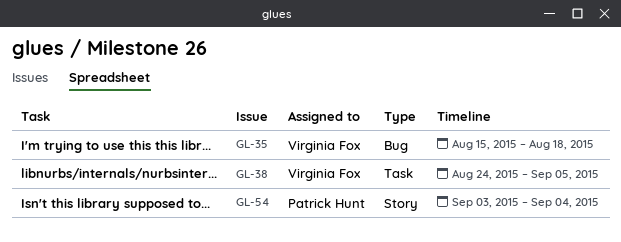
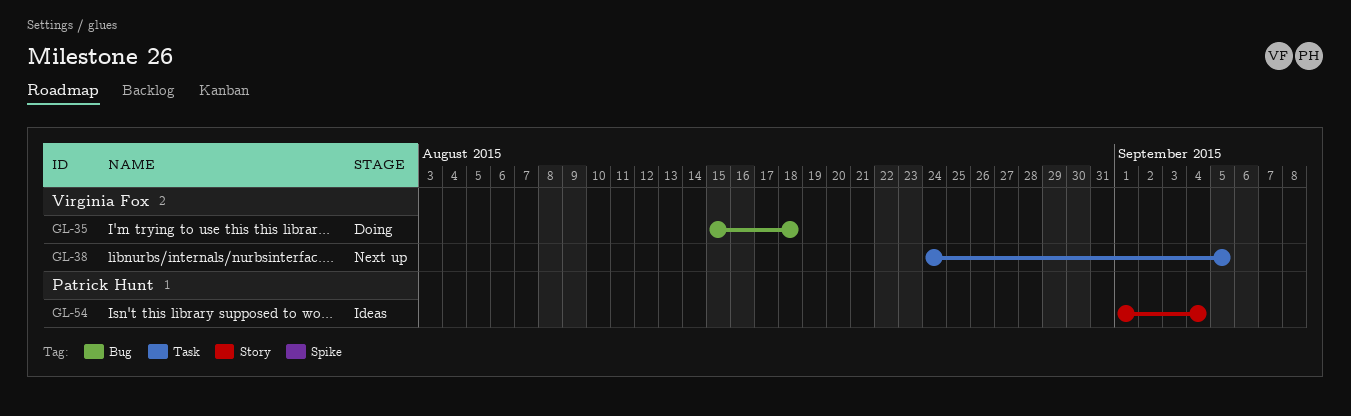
GL-54, start: Sep 3 -> Sep 1

